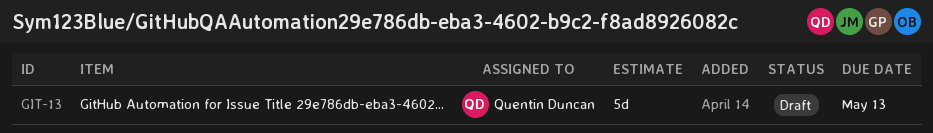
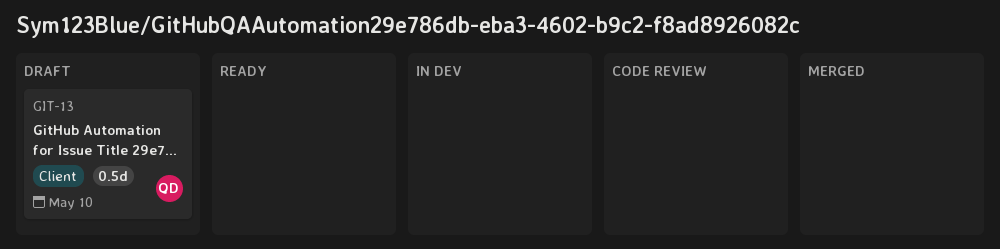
GIT-13, estimate: 5d -> 0.5d
GIT-13, due: May 13 -> May 10

